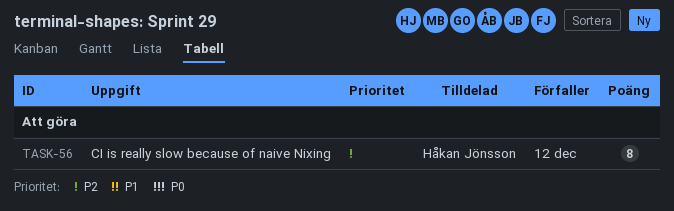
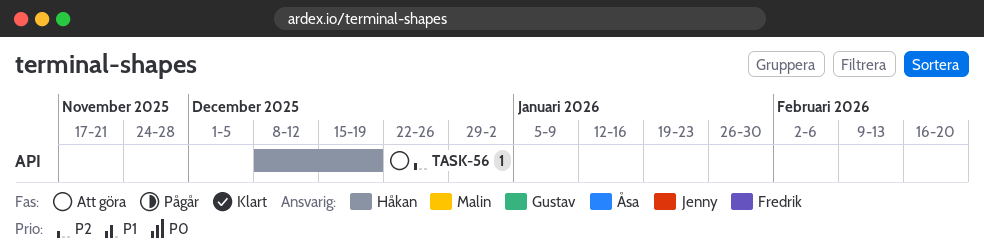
TASK-56, estimate: 8 -> 1
TASK-56, due: Dec 12 -> Dec 19

